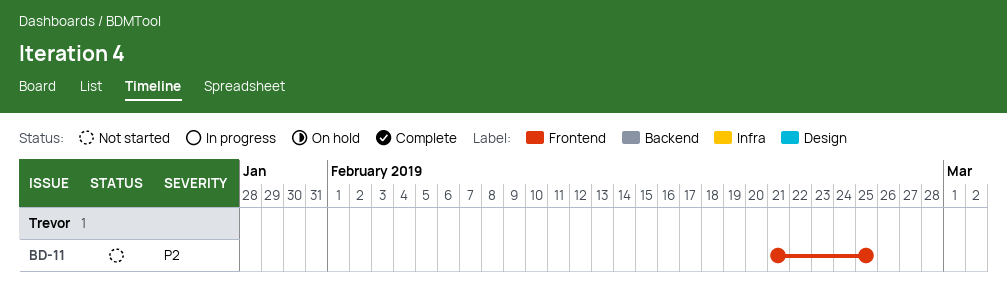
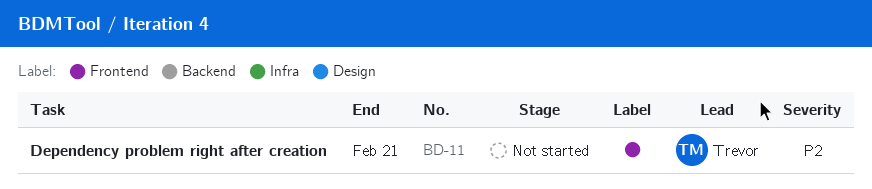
BD-11, due: Feb 25 -> Feb 21

